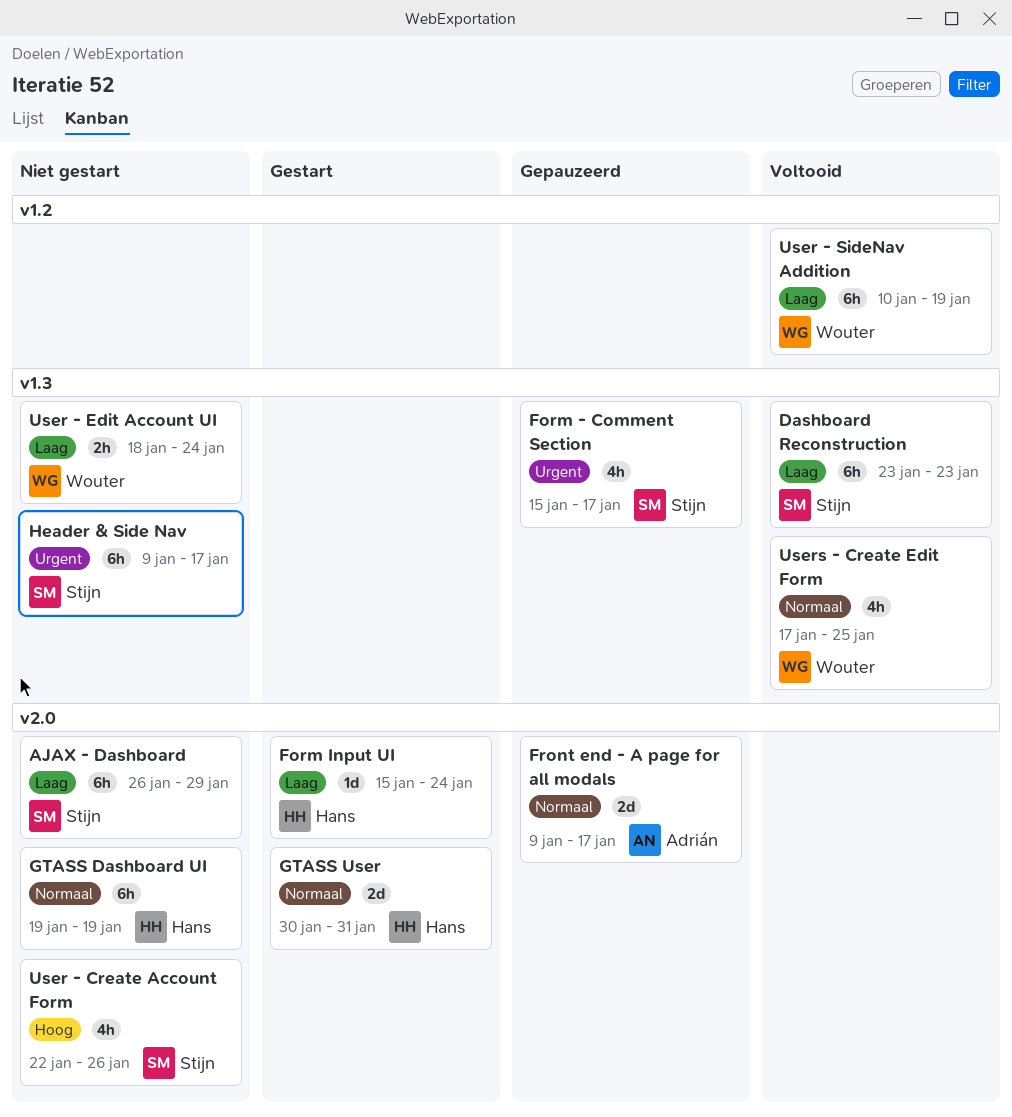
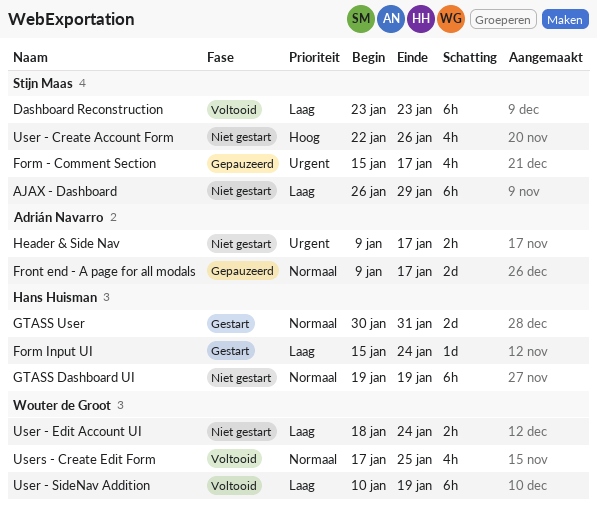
Header & Side Nav, owner: Stijn Maas -> Adrián Navarro
Header & Side Nav, estimate: 6h -> 2h

